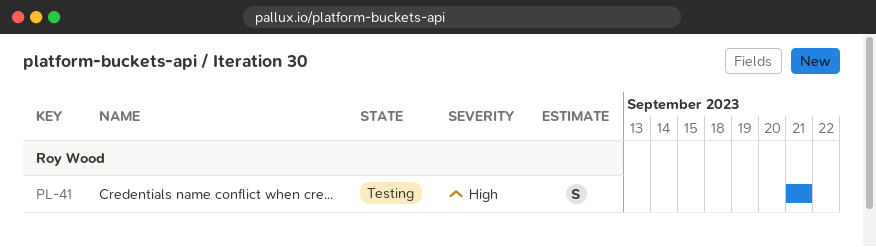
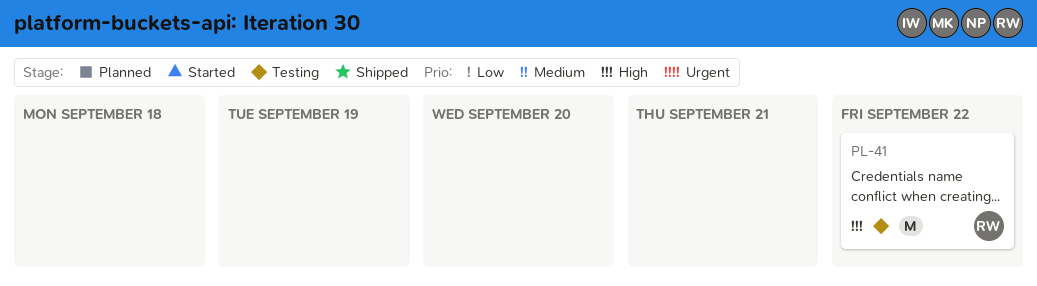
PL-41, estimate: S -> M
PL-41, due: Sep 21 -> Sep 22

